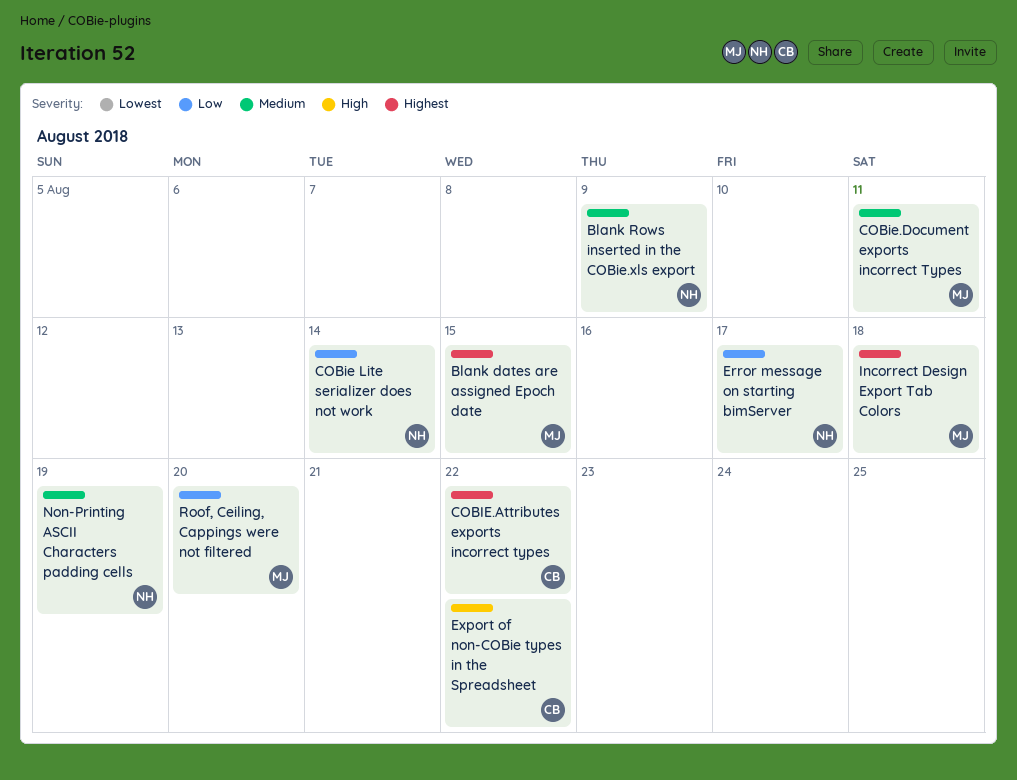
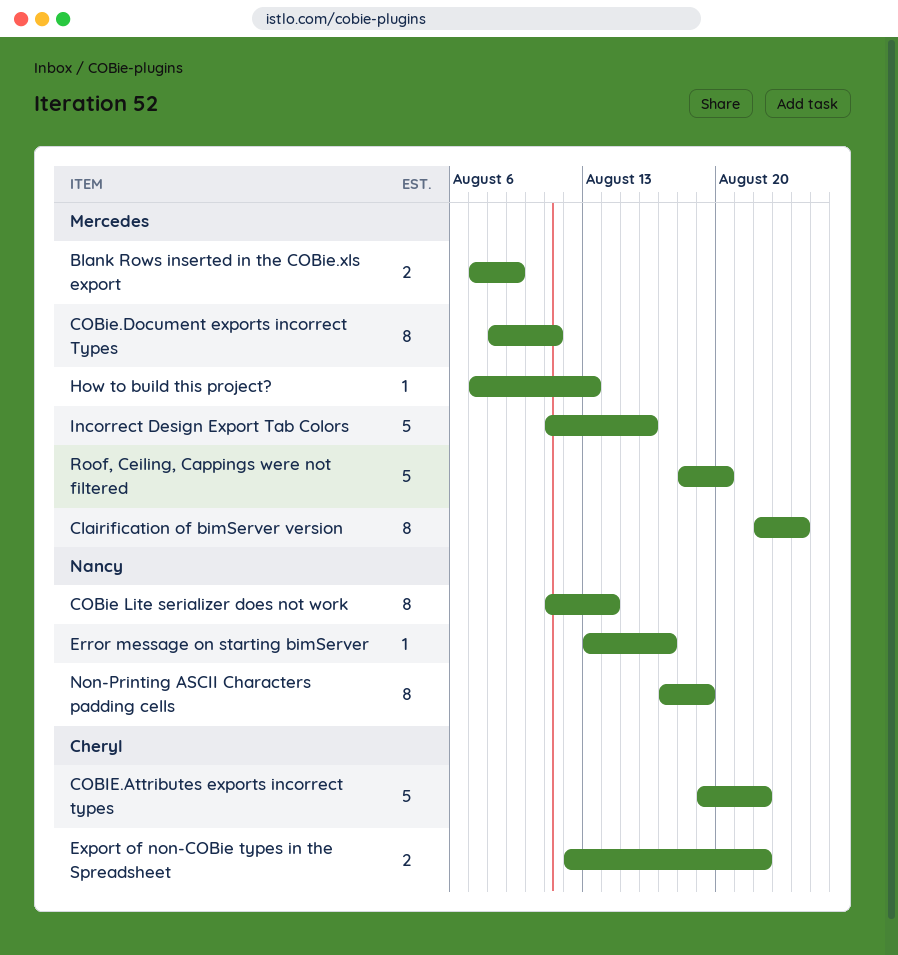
Blank dates are assigned Epoch date: present -> none
Blank Rows inserted in the COBie.xls export, owner: Nancy -> Mercedes
Clairification of bimServer version: none -> present
How to build this project?: none -> present
Incorrect Design Export Tab Colors, due: Aug 18 -> Aug 16

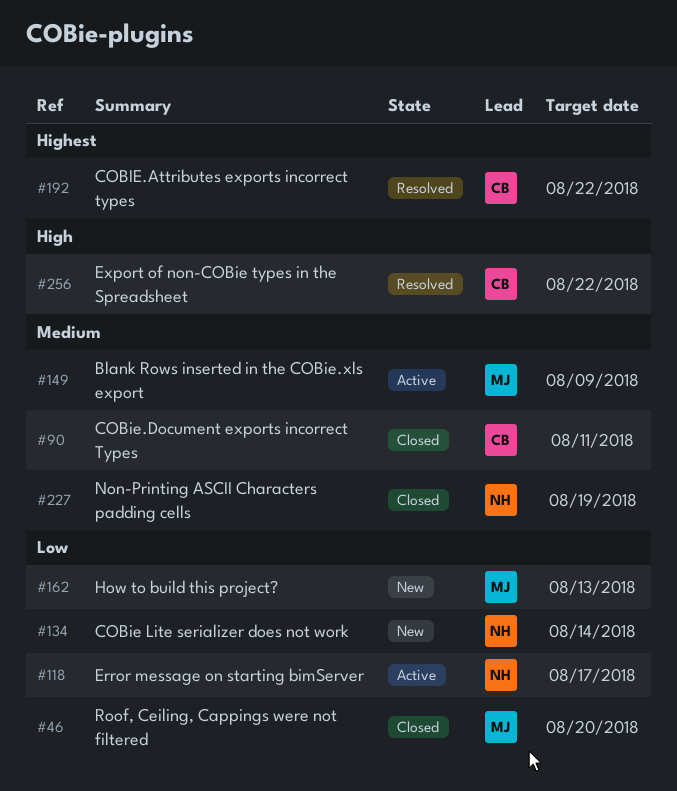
Clairification of bimServer version: present -> none
COBie.Document exports incorrect Types, owner: Mercedes -> Cheryl
Incorrect Design Export Tab Colors: present -> none

